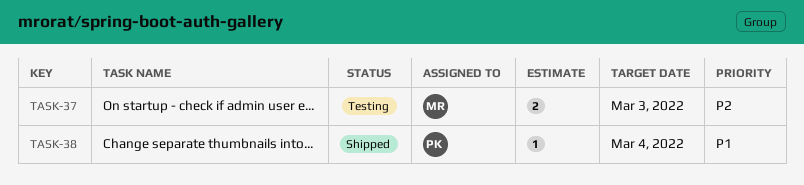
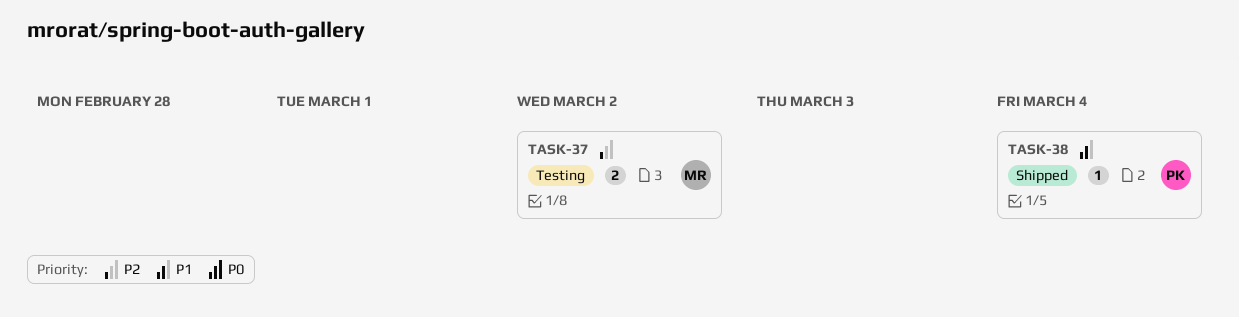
TASK-37, due: Mar 3 -> Mar 2

